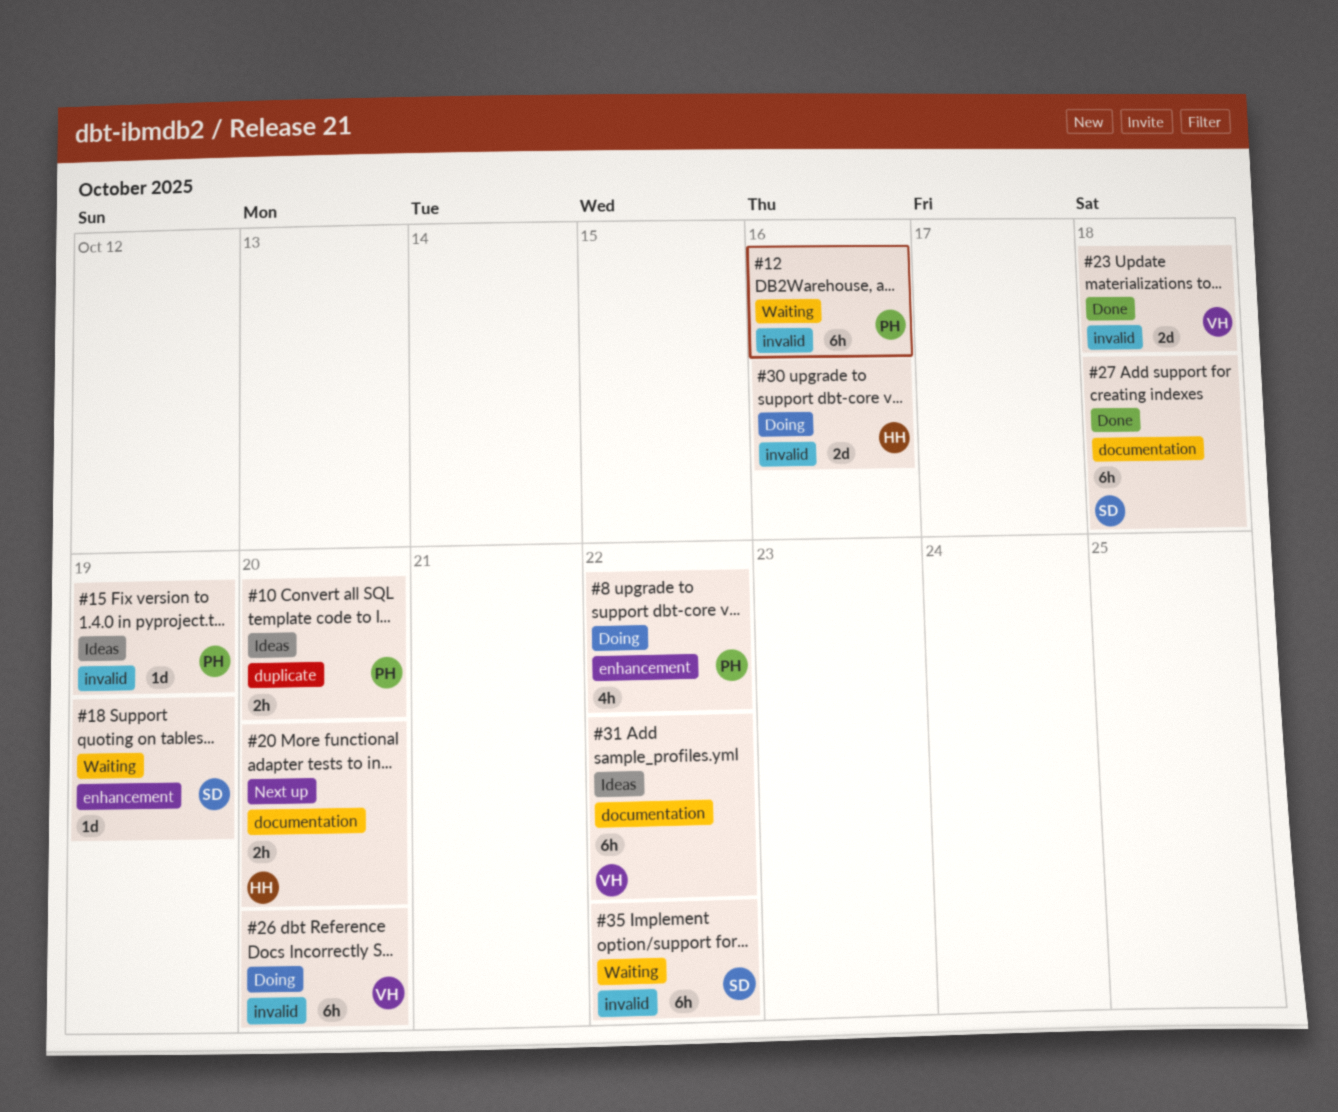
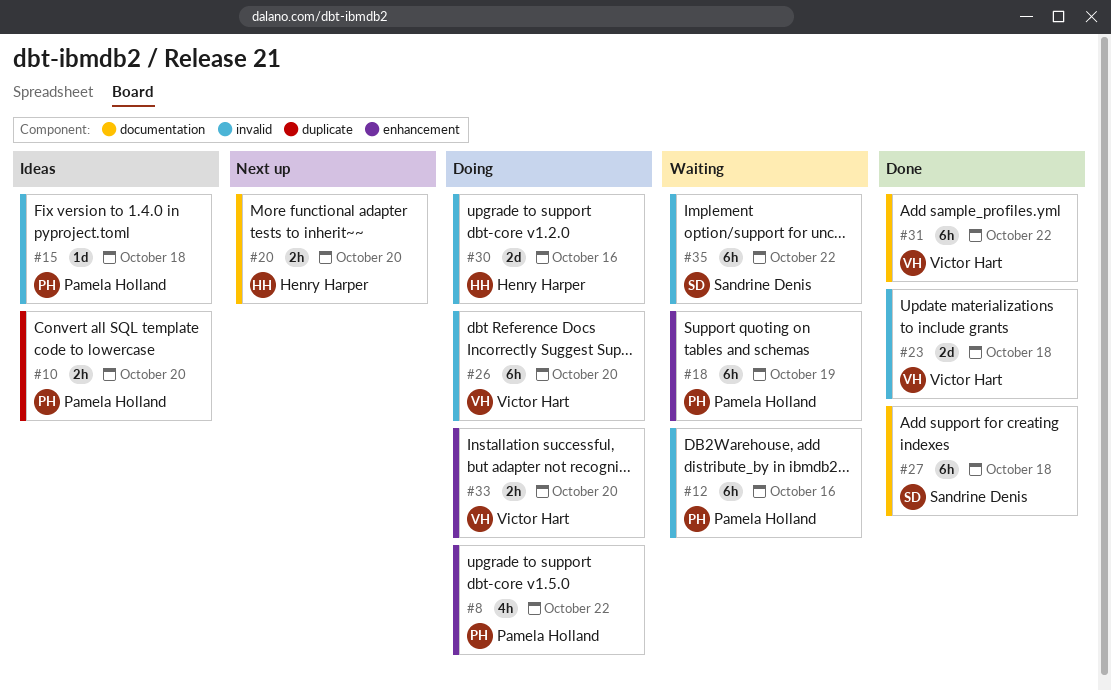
#15, due: Oct 19 -> Oct 18
#18, owner: Sandrine Denis -> Pamela Holland
#18, estimate: 1d -> 6h
#31, status: Ideas -> Done
#33: none -> present

